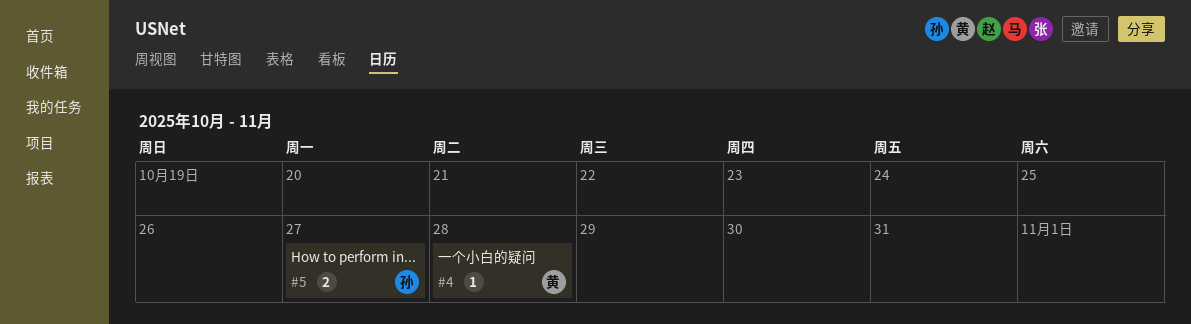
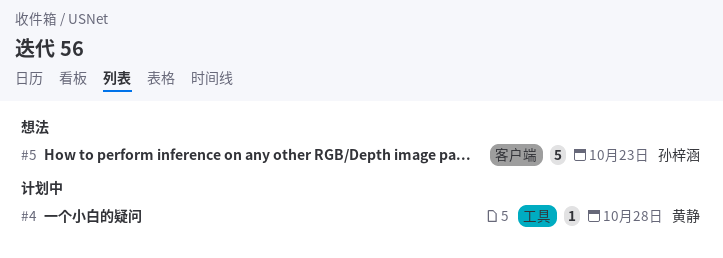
#5, estimate: 2 -> 5
#5, due: Oct 27 -> Oct 23

